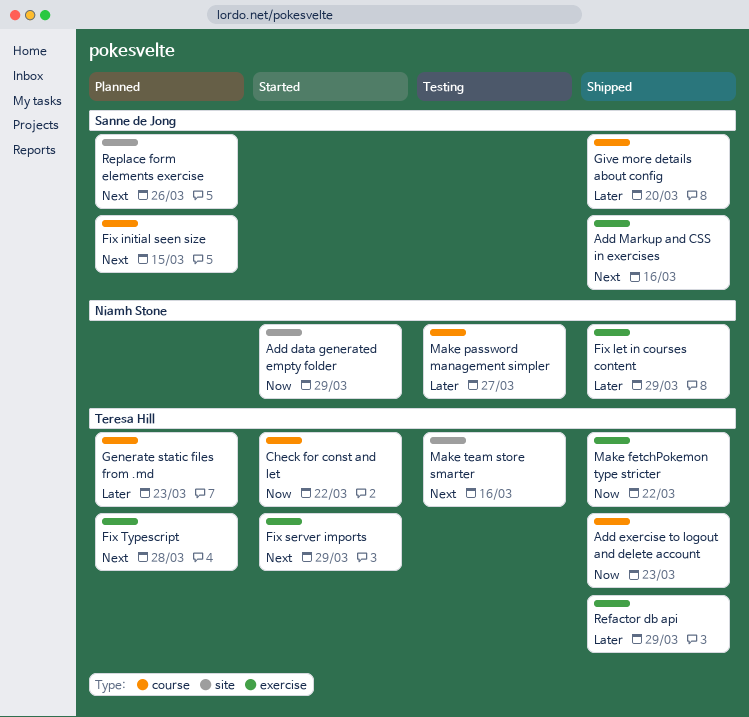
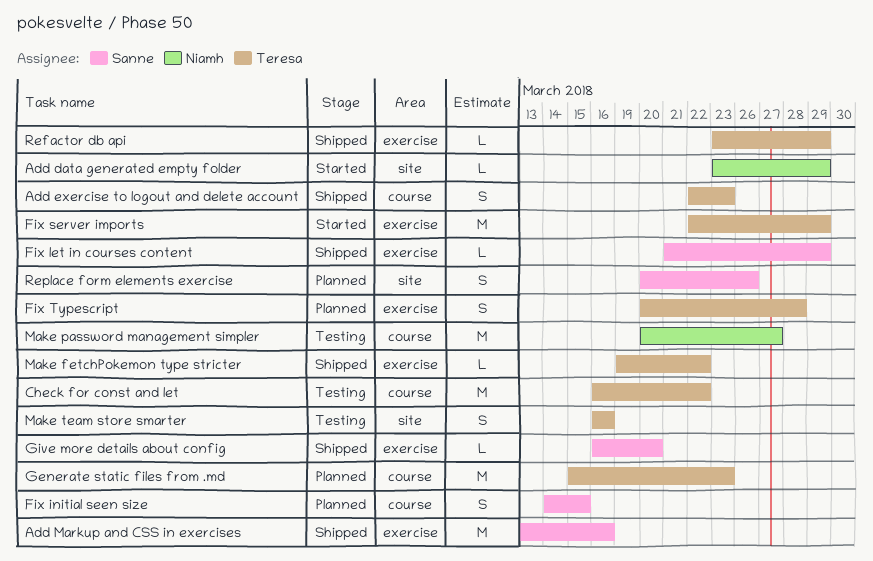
Check for const and let, status: Started -> Testing
Fix let in courses content, owner: Niamh Stone -> Sanne de Jong
Give more details about config, label: course -> exercise

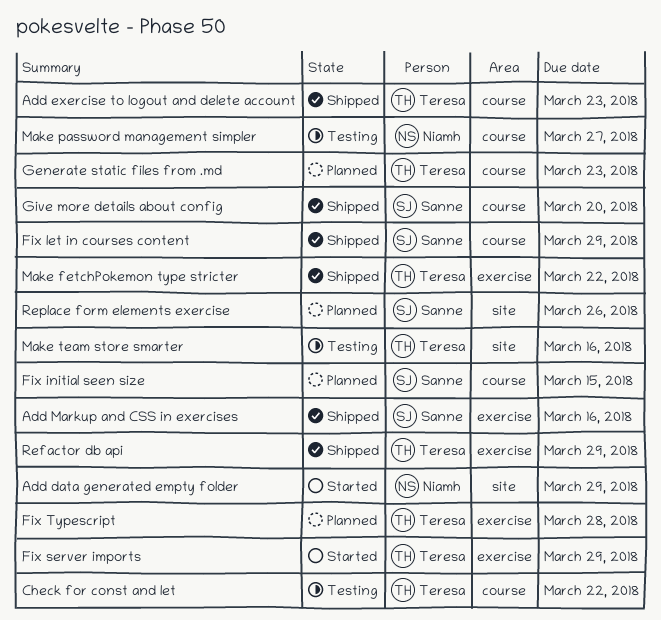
Fix let in courses content, label: exercise -> course
Give more details about config, label: exercise -> course

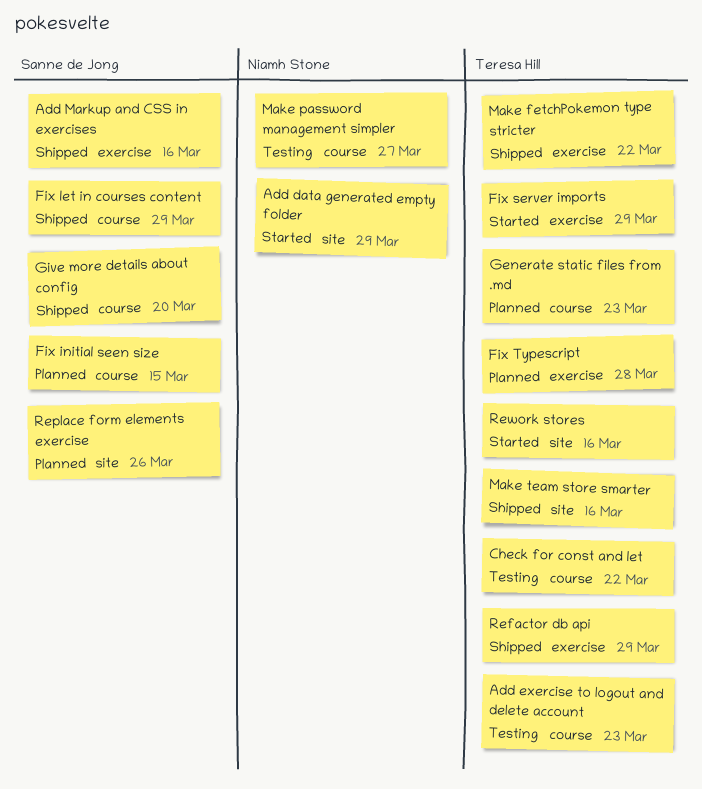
Add exercise to logout and delete account, status: Shipped -> Testing
Make team store smarter, status: Testing -> Shipped
Rework stores: none -> present

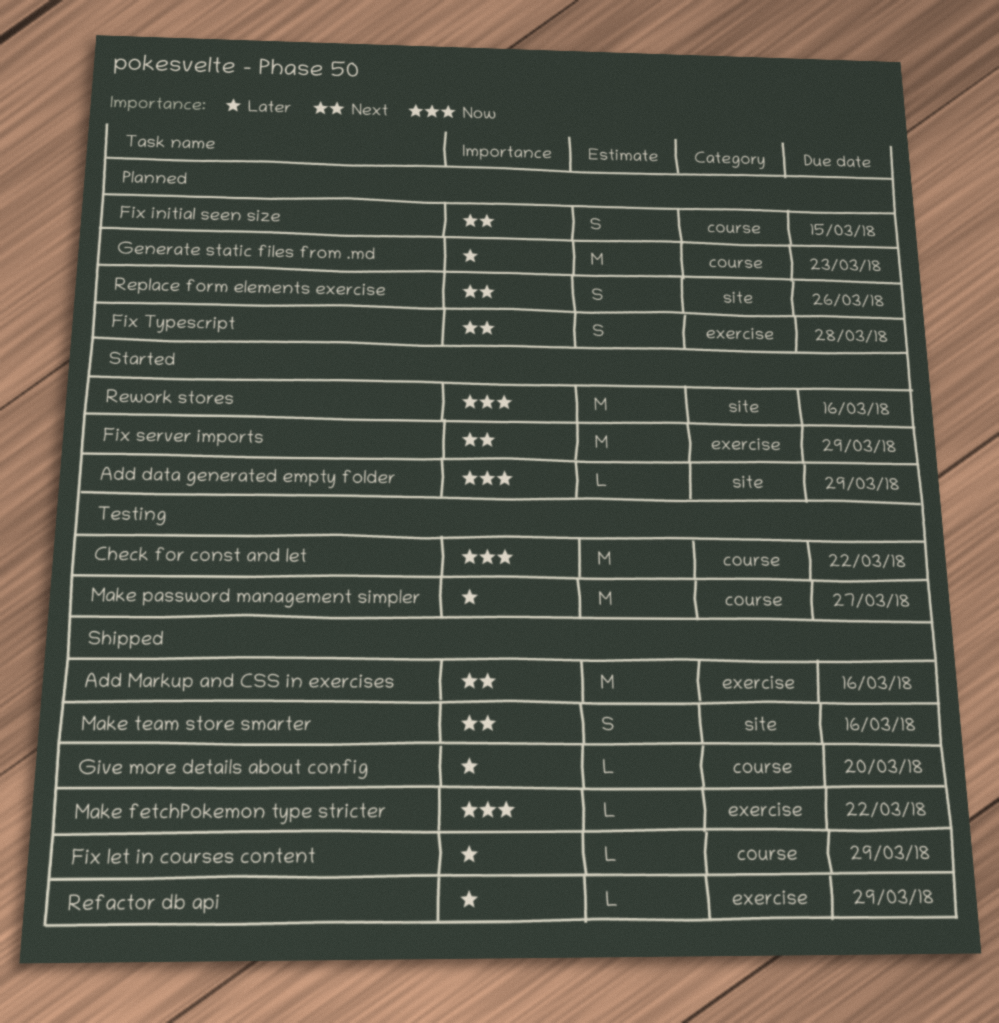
Add exercise to logout and delete account: present -> none

